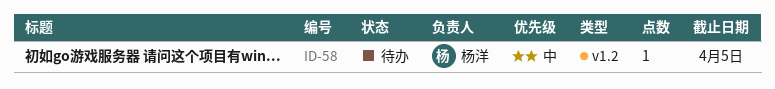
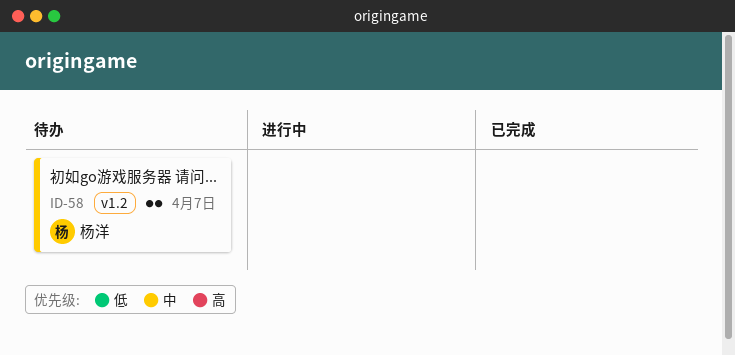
ID-58, estimate: 1 -> 2
ID-58, due: Apr 5 -> Apr 7

